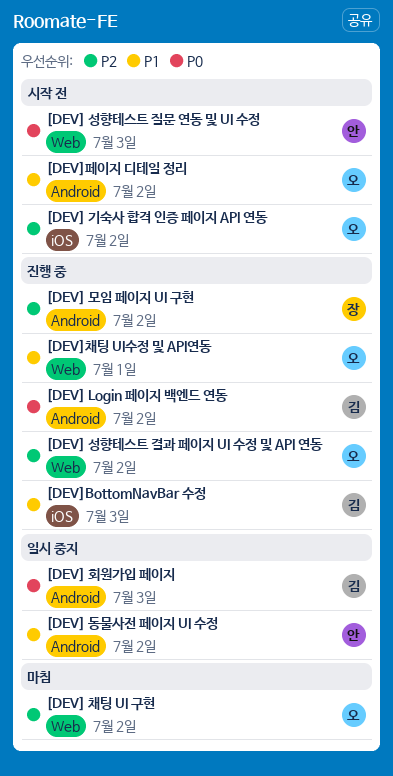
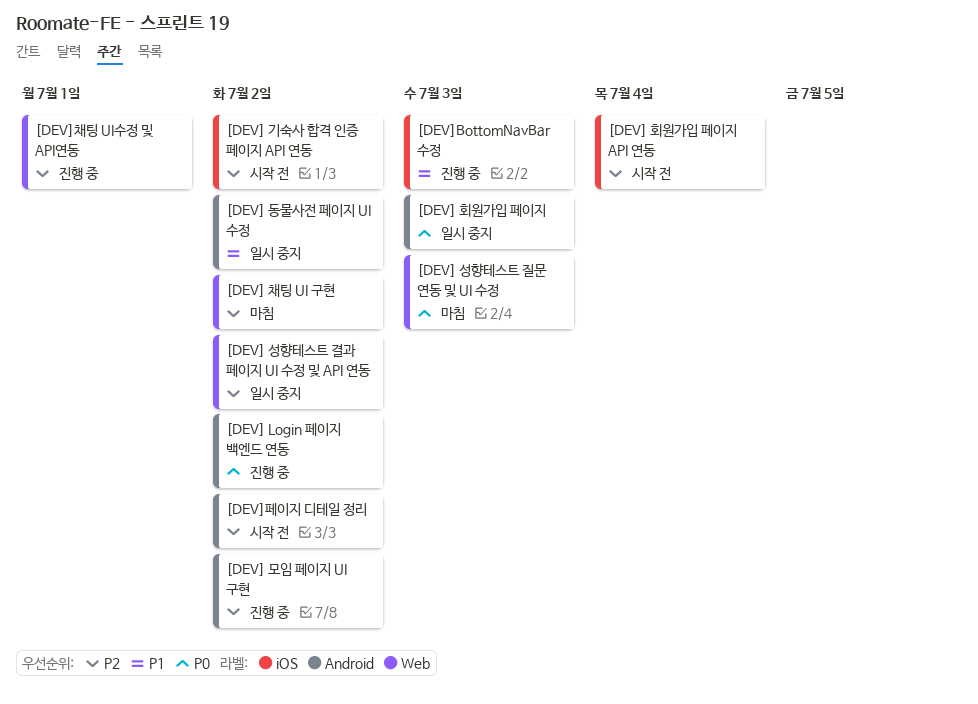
[DEV] 성향테스트 결과 페이지 UI 수정 및 API 연동, status: 진행 중 -> 일시 중지
[DEV] 성향테스트 질문 연동 및 UI 수정, status: 시작 전 -> 마침
[DEV] 회원가입 페이지 API 연동: none -> present
[DEV]채팅 UI수정 및 API연동, priority: P1 -> P2
[DEV]페이지 디테일 정리, priority: P1 -> P2

